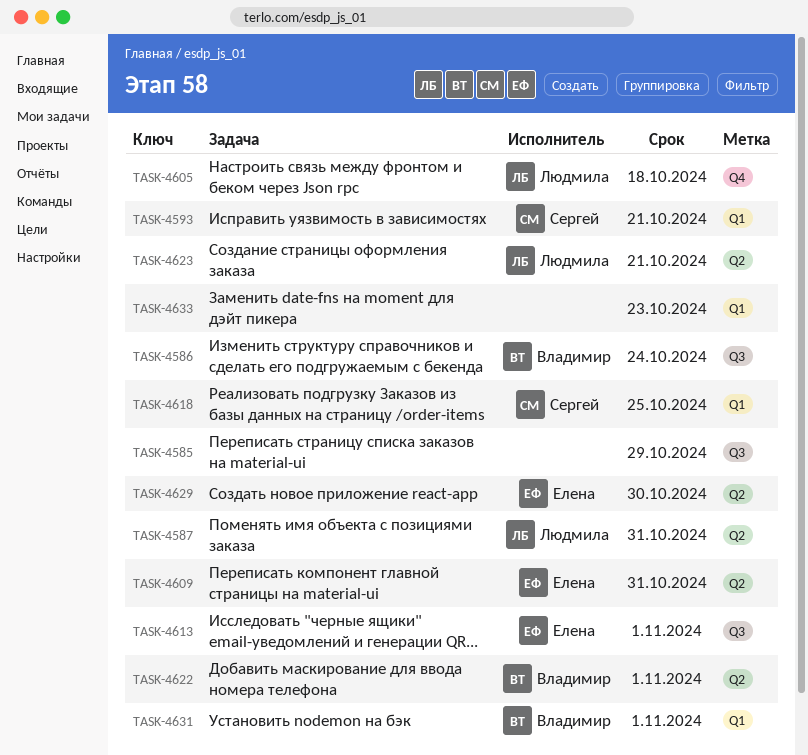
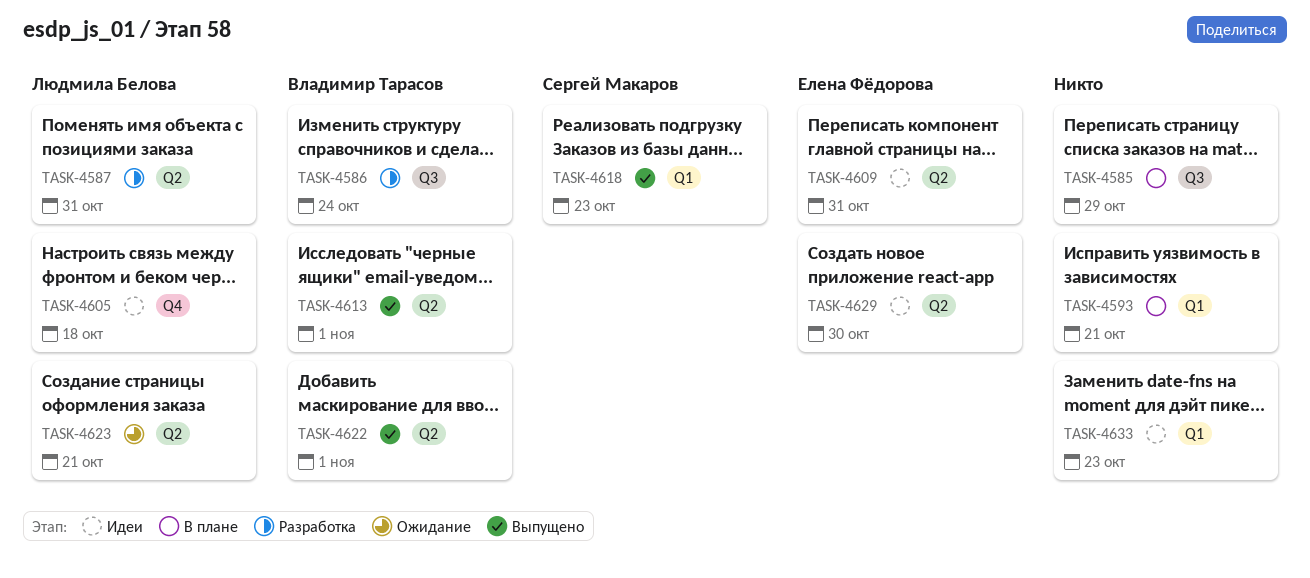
TASK-4593, owner: Сергей Макаров -> none
TASK-4613, owner: Елена Фёдорова -> Владимир Тарасов
TASK-4613, label: Q3 -> Q2
TASK-4618, due: Oct 25 -> Oct 23
TASK-4631: present -> none

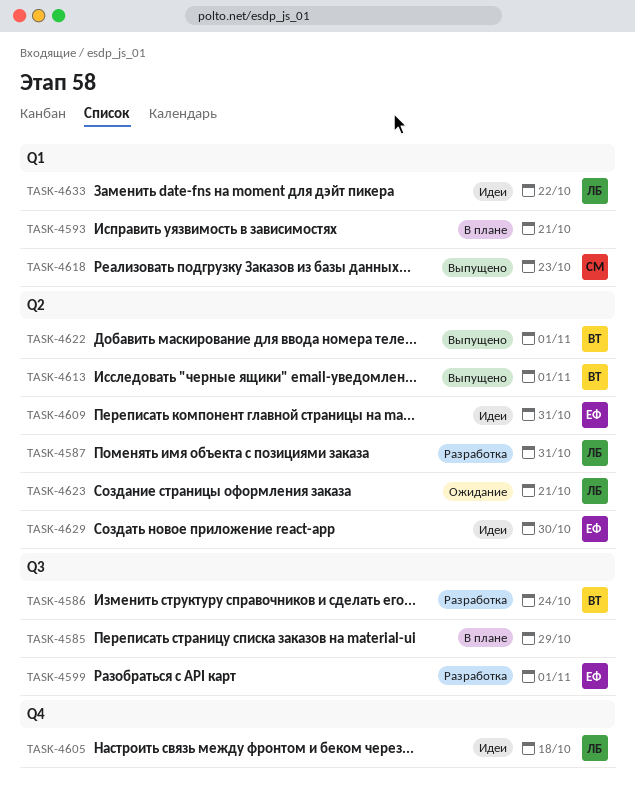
TASK-4599: none -> present
TASK-4633, owner: none -> Людмила Белова
TASK-4633, due: Oct 23 -> Oct 22

